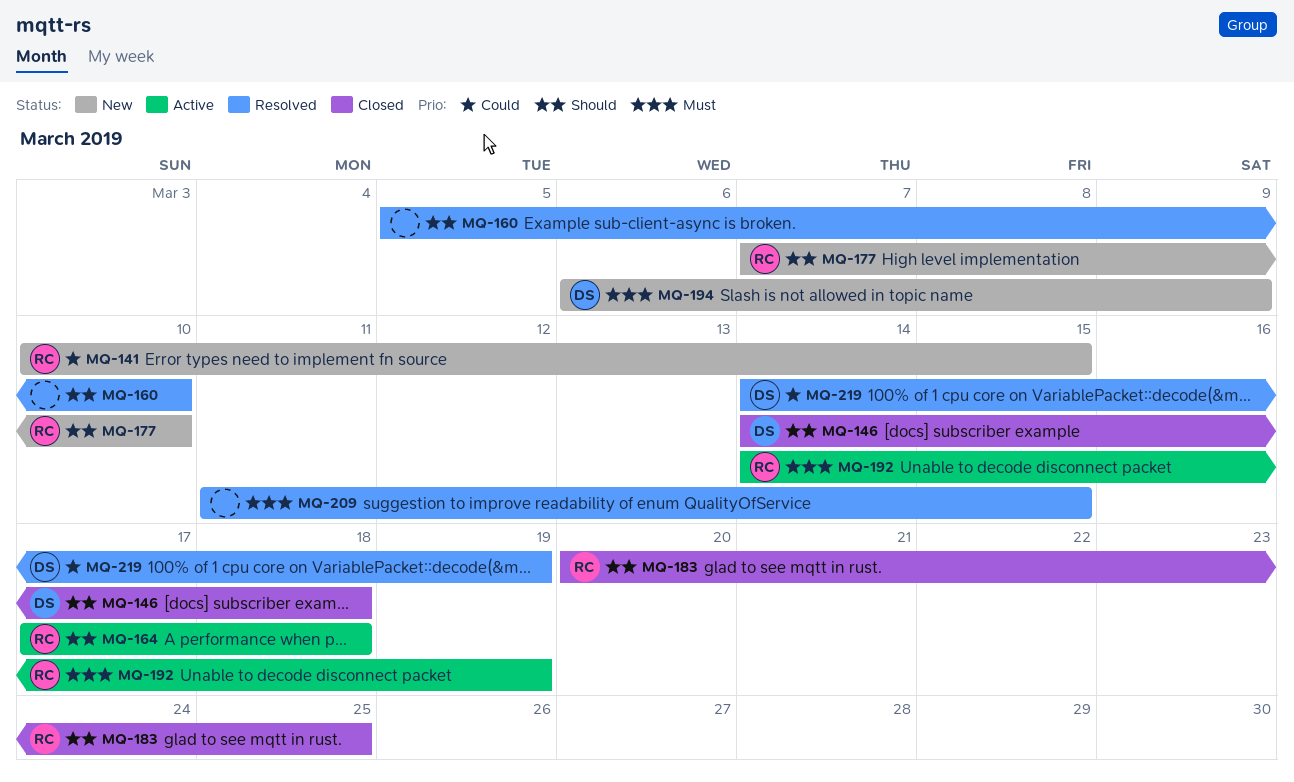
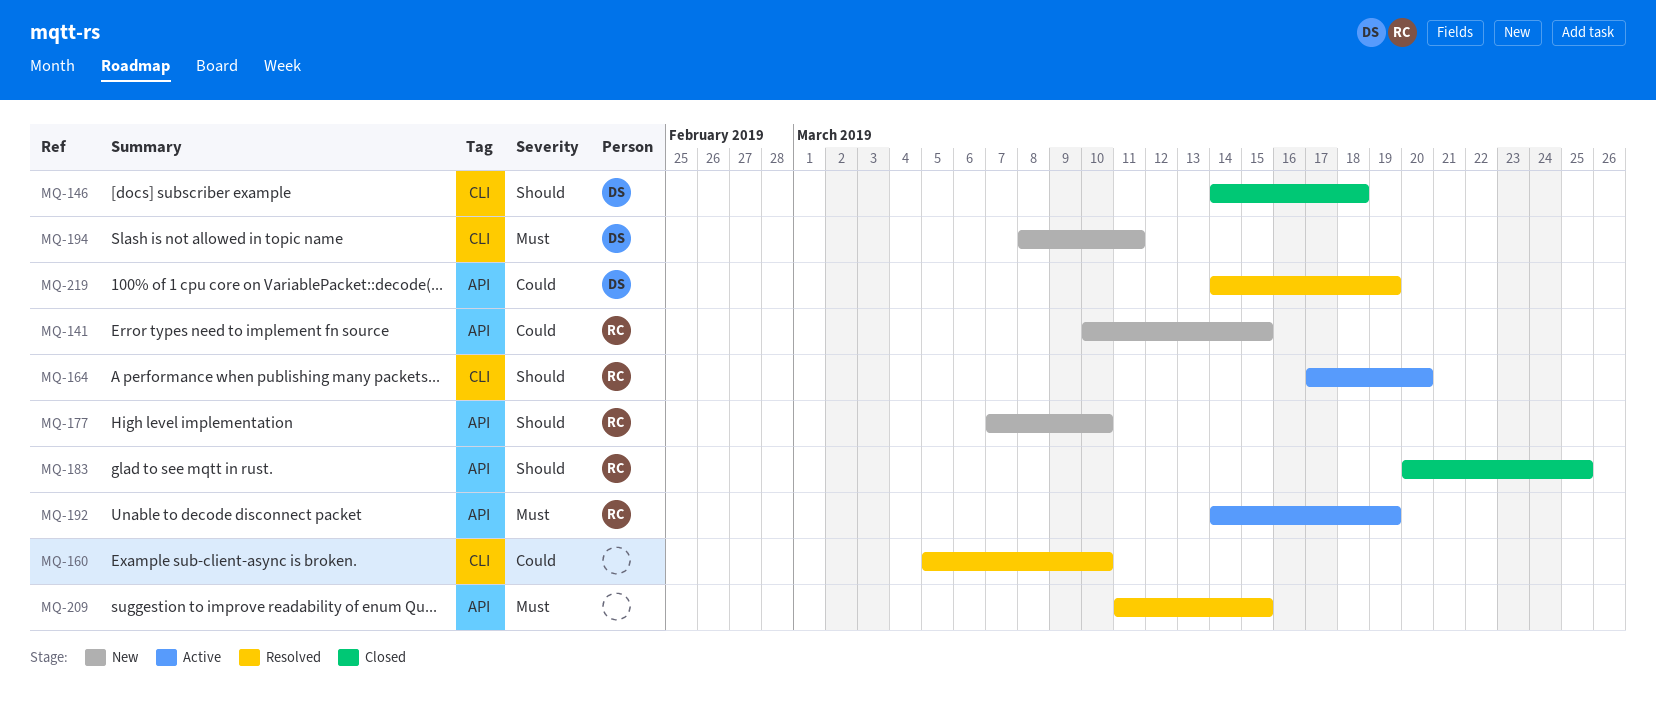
MQ-160, priority: Should -> Could
MQ-164, due: Mar 18 -> Mar 20
MQ-194, start: Mar 6 -> Mar 8
MQ-194, due: Mar 9 -> Mar 11

